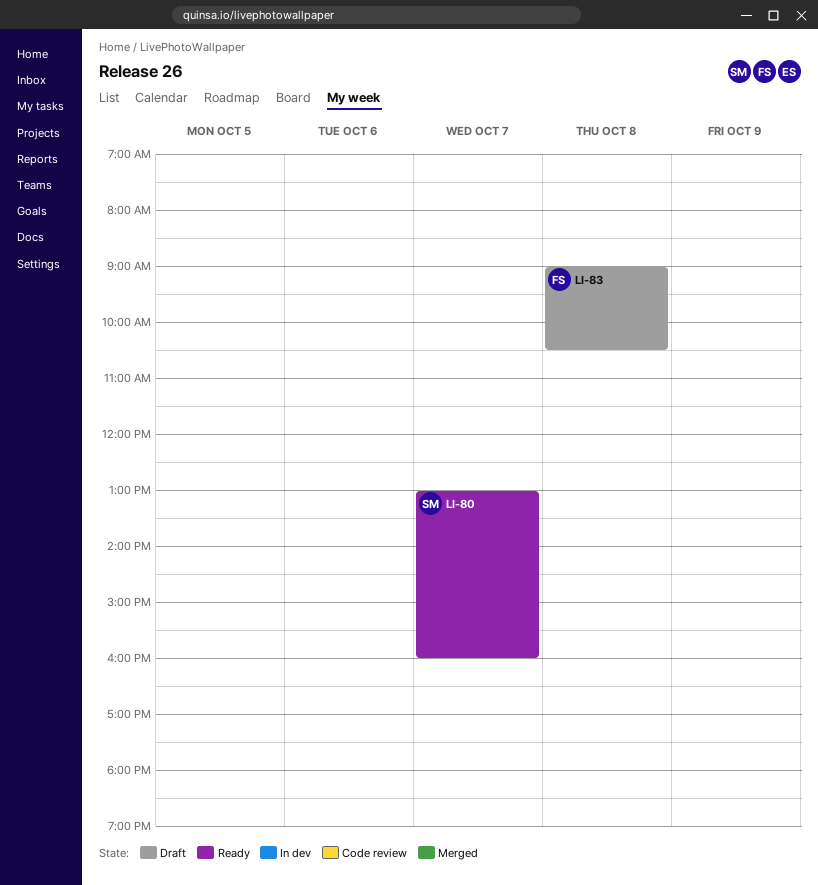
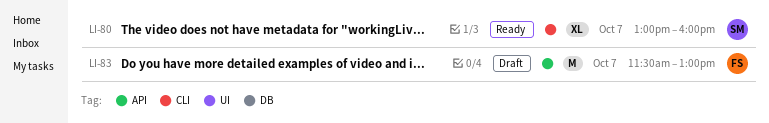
LI-83, day: Oct 8 -> Oct 7
LI-83, begins: 09:00 -> 11:30
LI-83, ends: 10:30 -> 13:00

